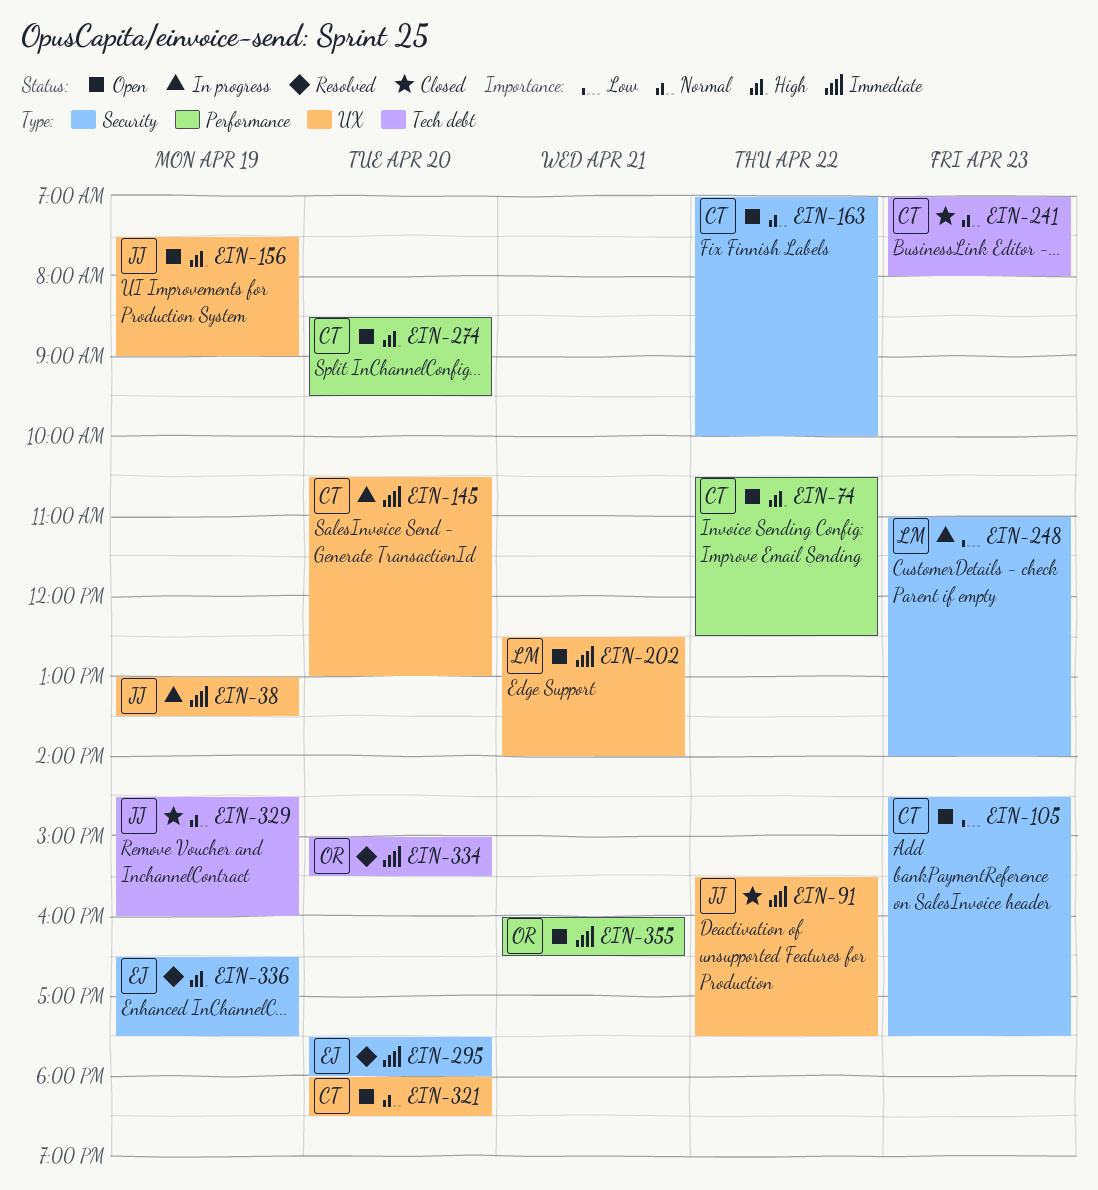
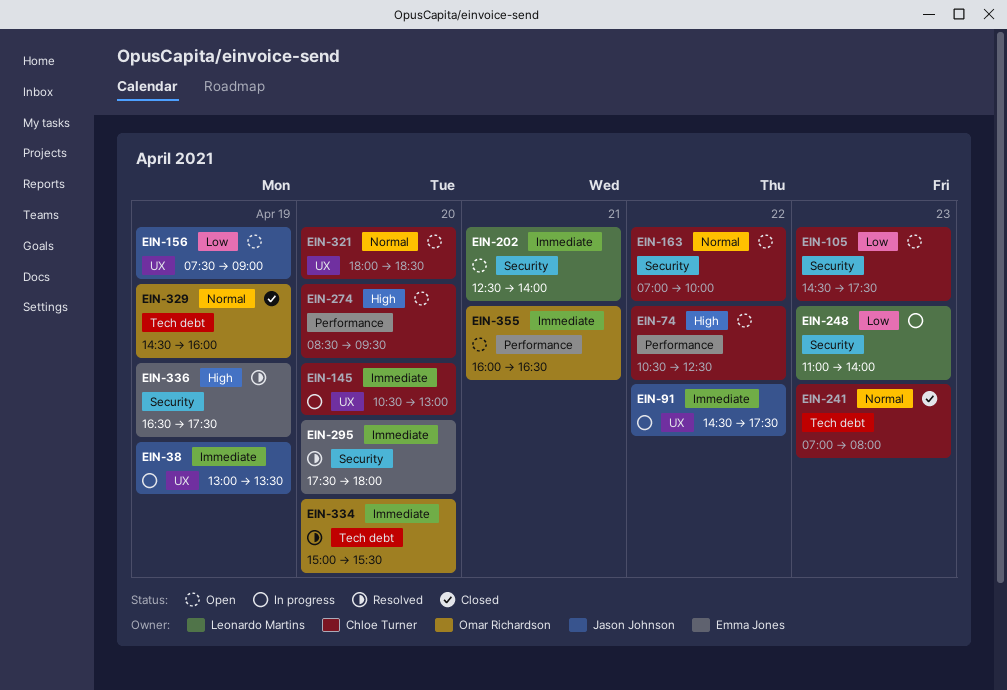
EIN-91, status: Closed -> In progress
EIN-91, begins: 15:30 -> 14:30
EIN-156, priority: High -> Low
EIN-202, label: UX -> Security
EIN-329, owner: Jason Johnson -> Omar Richardson

